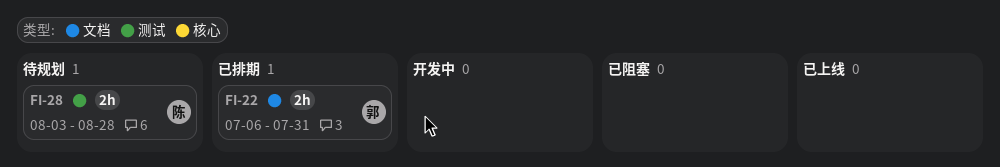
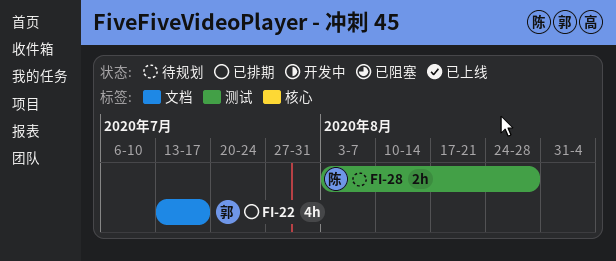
FI-22, estimate: 2h -> 4h
FI-22, start: Jul 6 -> Jul 13
FI-22, due: Jul 31 -> Jul 17

